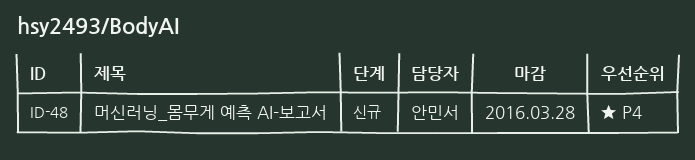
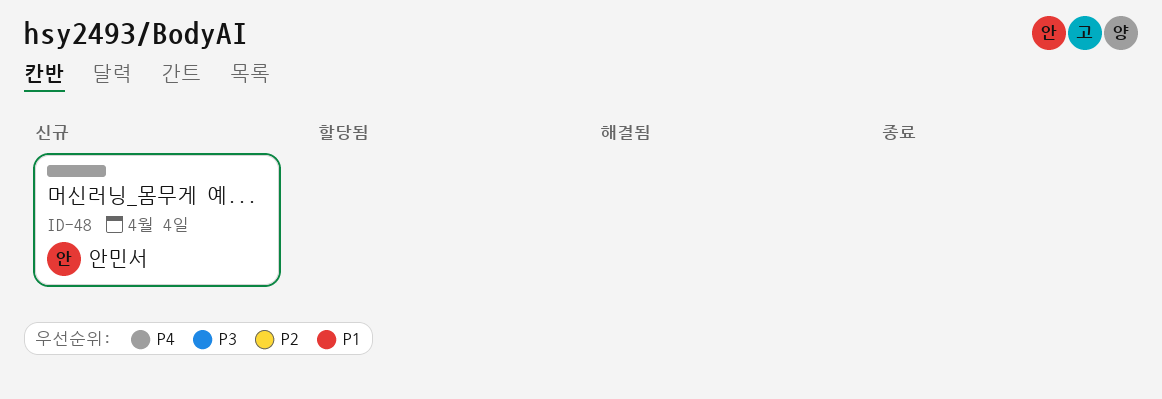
ID-48, due: Mar 28 -> Apr 4

